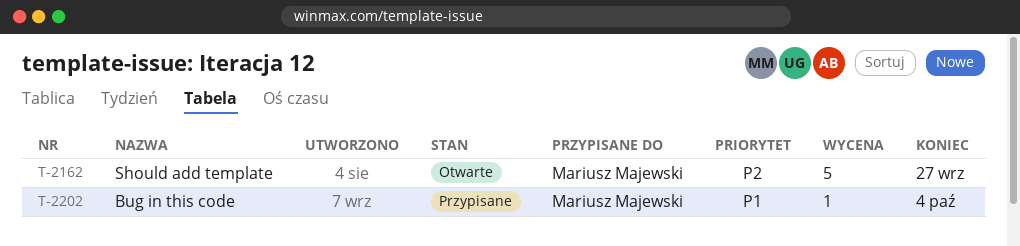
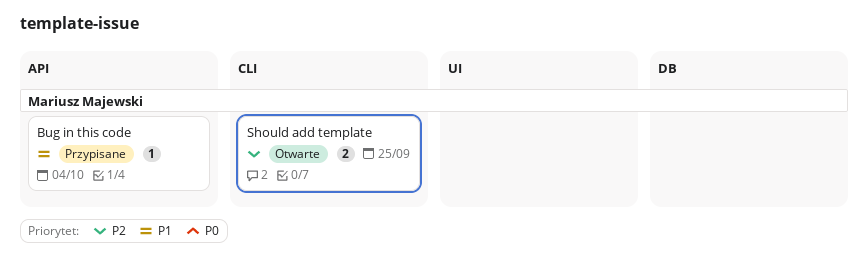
Should add template, estimate: 5 -> 2
Should add template, due: Sep 27 -> Sep 25

